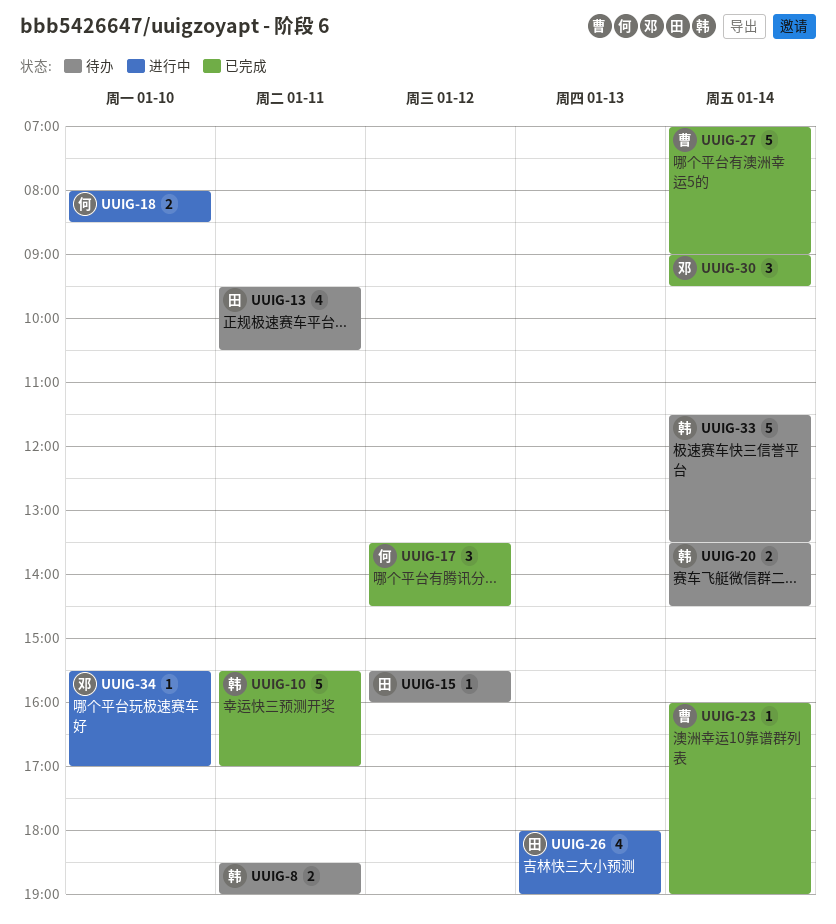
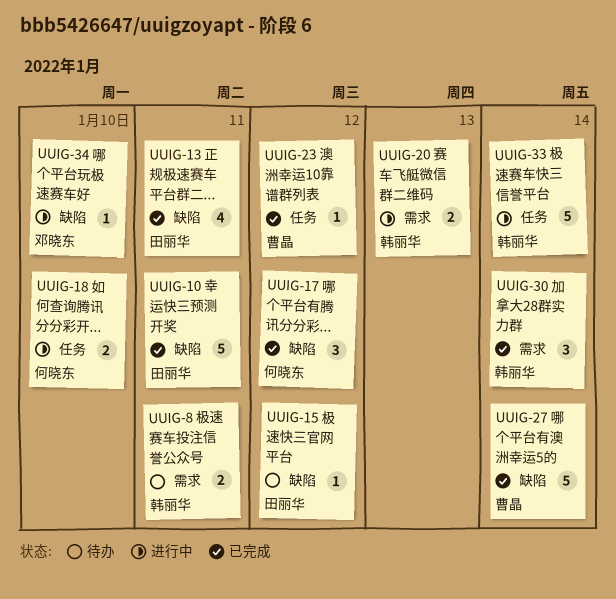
UUIG-10, owner: 韩丽华 -> 田丽华
UUIG-13, status: 待办 -> 已完成
UUIG-20, status: 待办 -> 进行中
UUIG-20, day: Jan 14 -> Jan 13
UUIG-23, day: Jan 14 -> Jan 12
UUIG-26: present -> none
UUIG-30, owner: 邓晓东 -> 韩丽华
UUIG-33, status: 待办 -> 进行中

